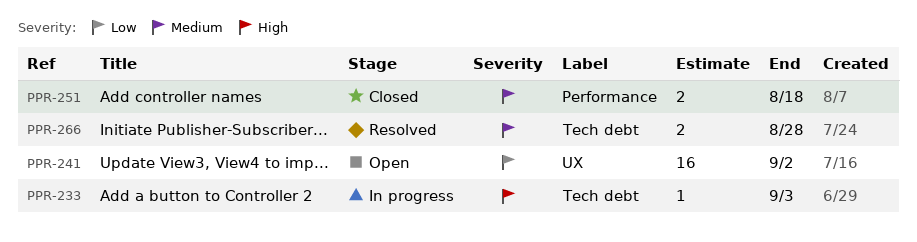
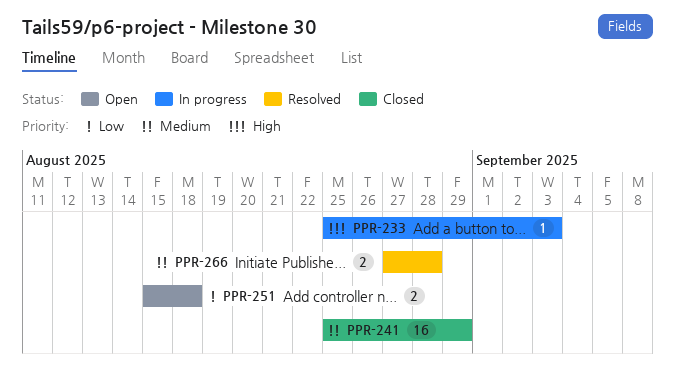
PPR-241, status: Open -> Closed
PPR-241, priority: Low -> Medium
PPR-241, due: Sep 2 -> Aug 29
PPR-251, status: Closed -> Open
PPR-251, priority: Medium -> Low

